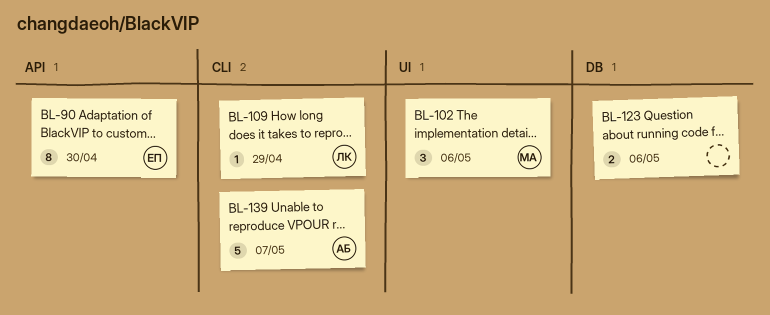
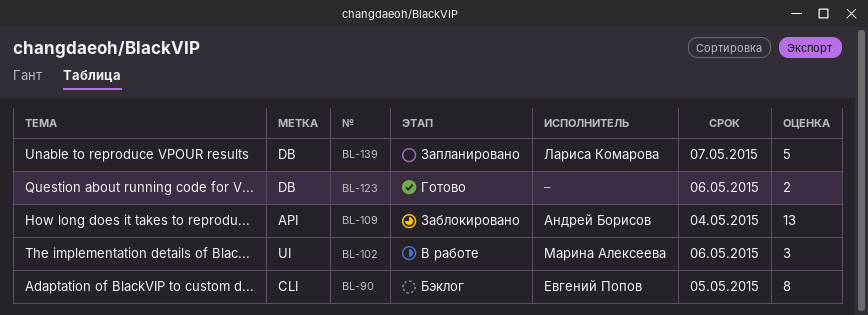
BL-90, label: API -> CLI
BL-90, due: Apr 30 -> May 5
BL-109, owner: Лариса Комарова -> Андрей Борисов
BL-109, label: CLI -> API
BL-109, estimate: 1 -> 13
BL-109, due: Apr 29 -> May 4
BL-139, owner: Андрей Борисов -> Лариса Комарова
BL-139, label: CLI -> DB

